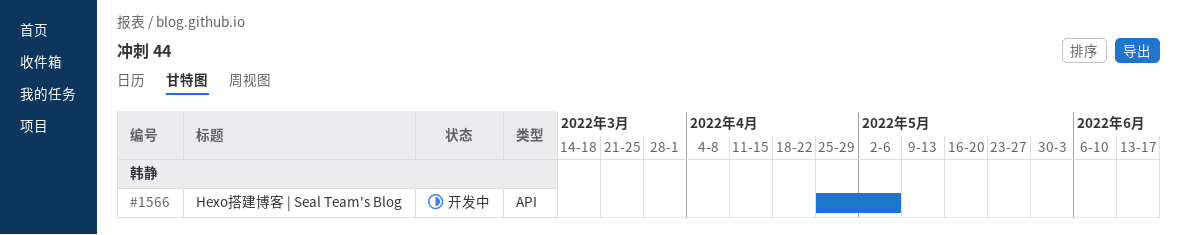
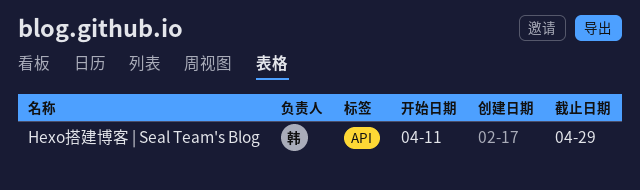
Hexo搭建博客 | Seal Team's Blog, start: Apr 25 -> Apr 11
Hexo搭建博客 | Seal Team's Blog, due: May 6 -> Apr 29

